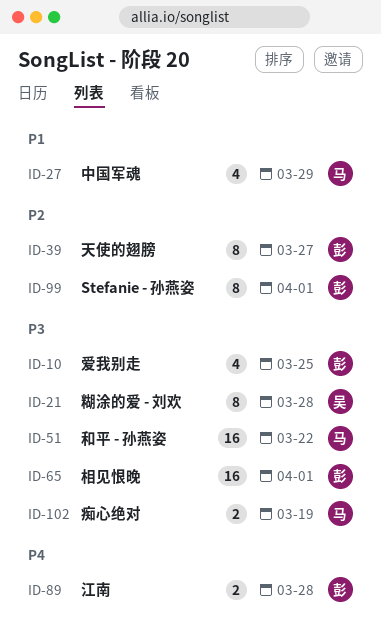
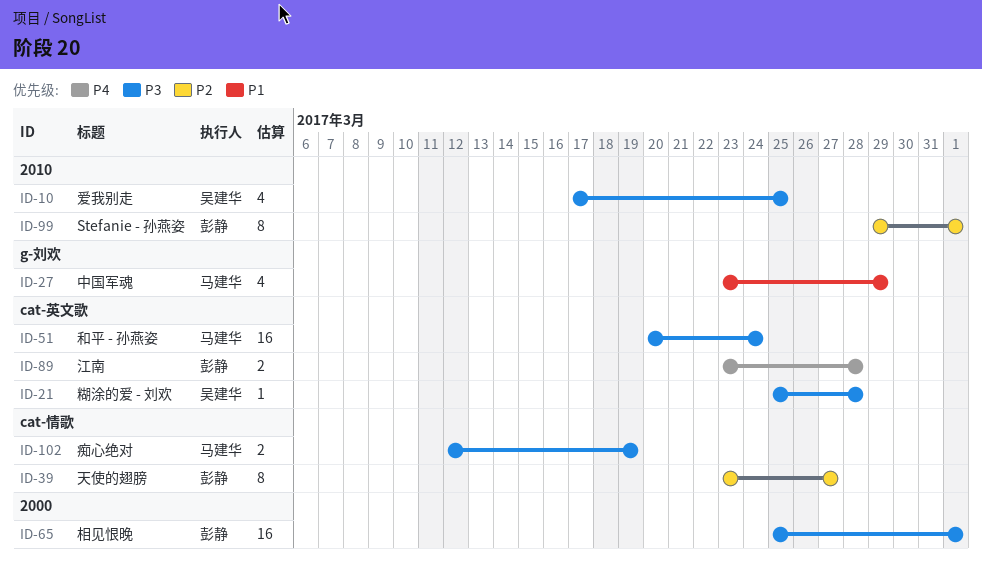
ID-10, owner: 彭静 -> 吴建华
ID-21, estimate: 8 -> 1
ID-51, due: Mar 22 -> Mar 24

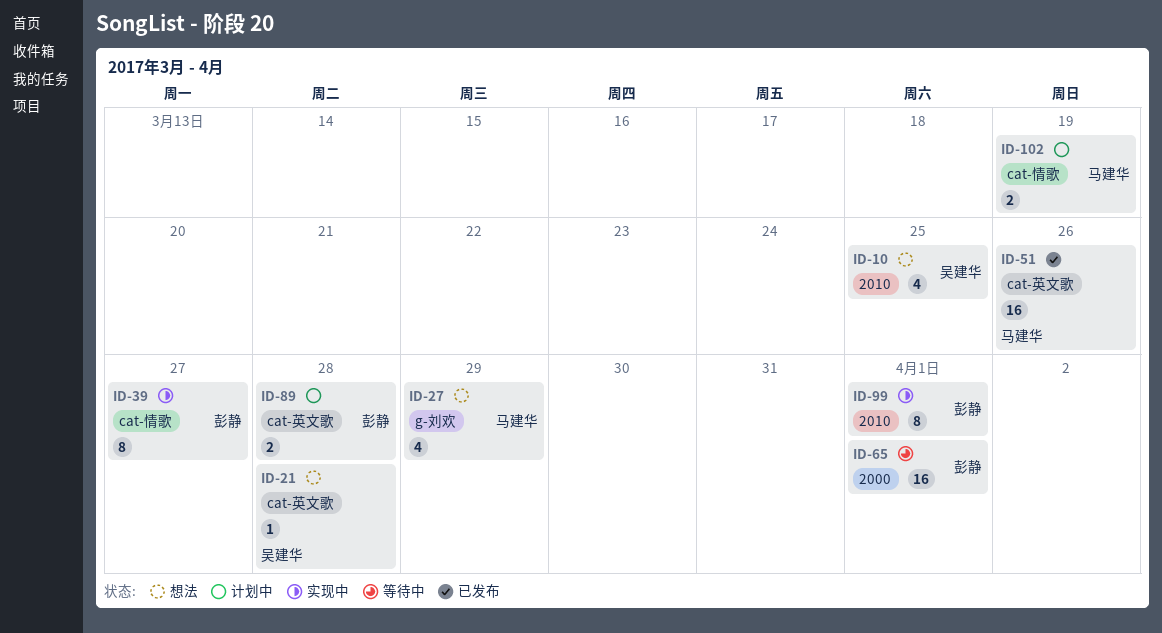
ID-51, due: Mar 24 -> Mar 26

